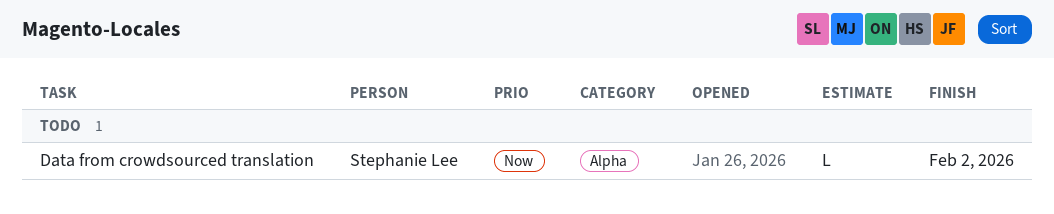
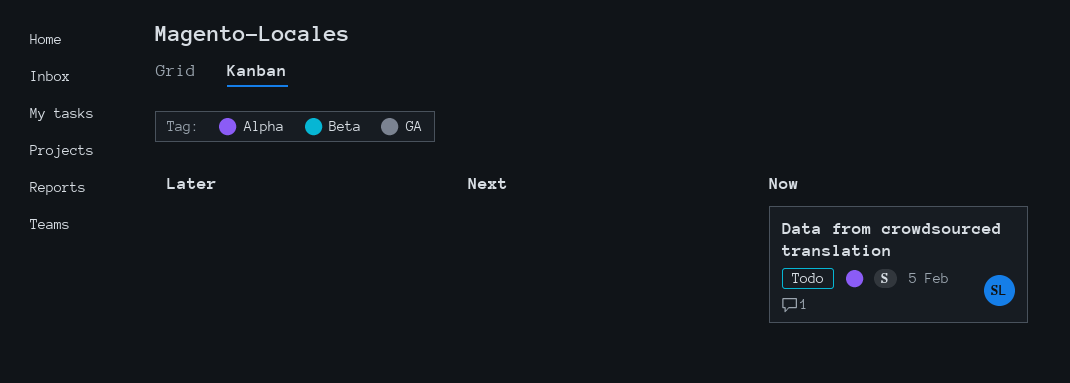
Data from crowdsourced translation, estimate: L -> S
Data from crowdsourced translation, due: Feb 2 -> Feb 5

